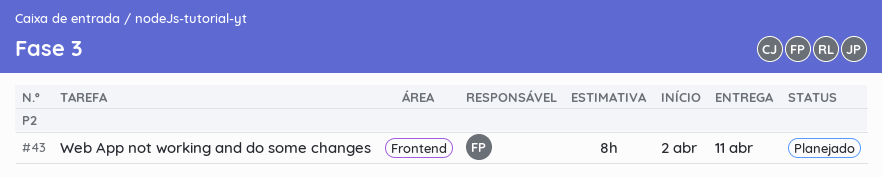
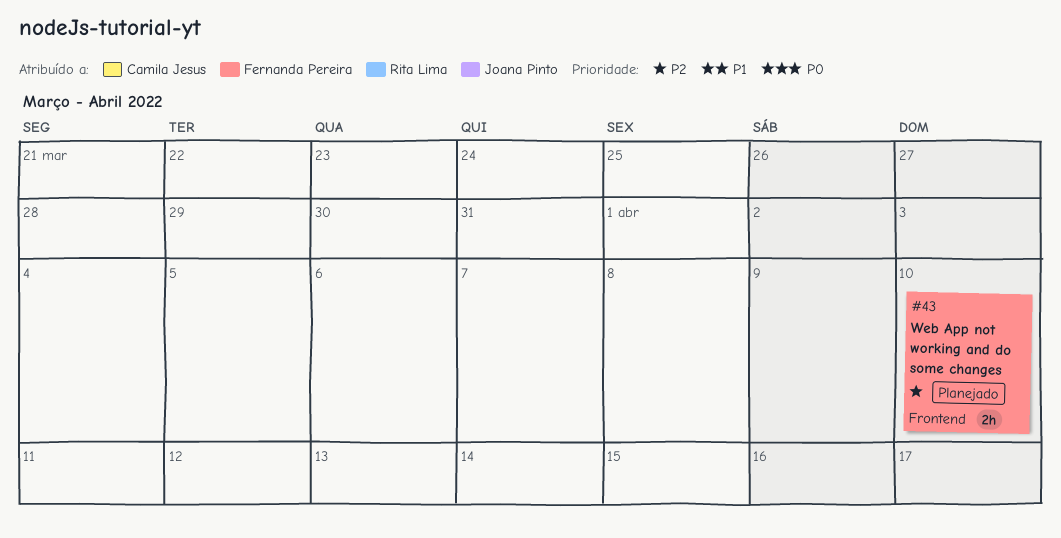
#43, estimate: 8h -> 2h
#43, due: Apr 11 -> Apr 10

